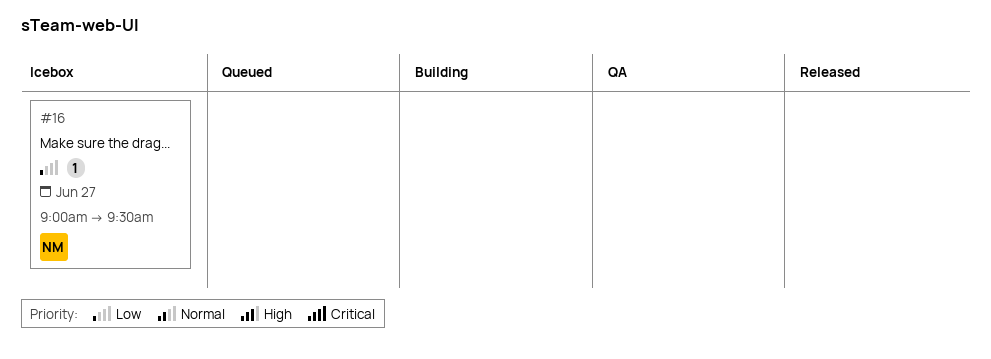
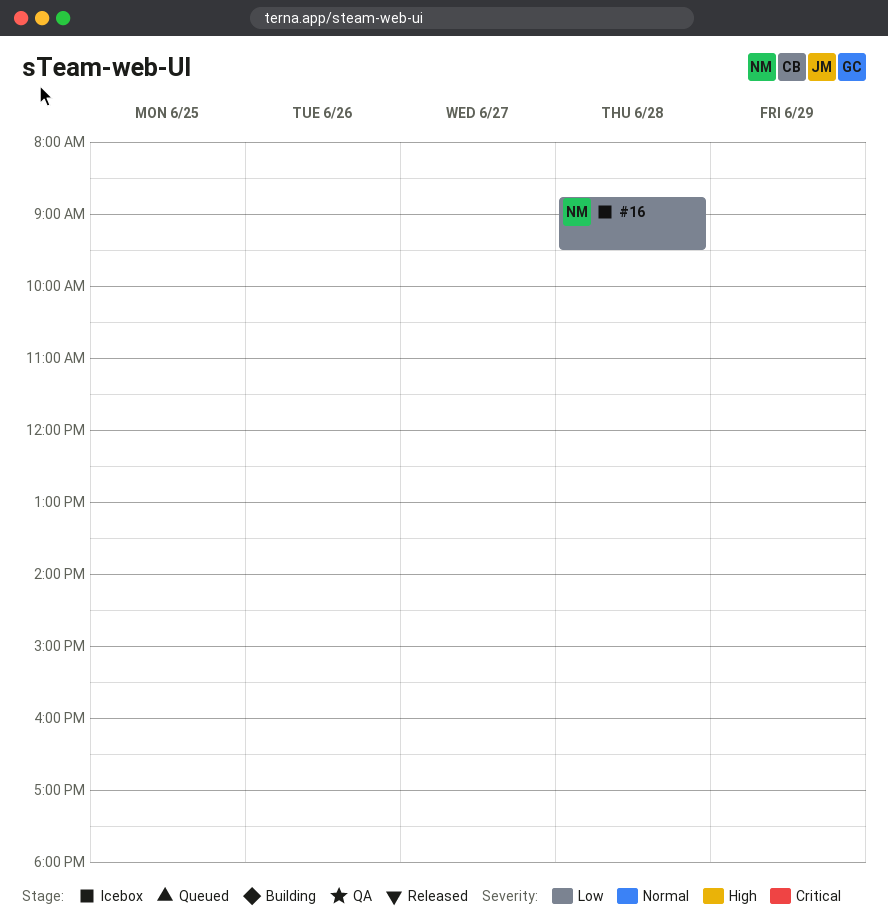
#16, day: Jun 27 -> Jun 28
#16, begins: 09:00 -> 08:45

